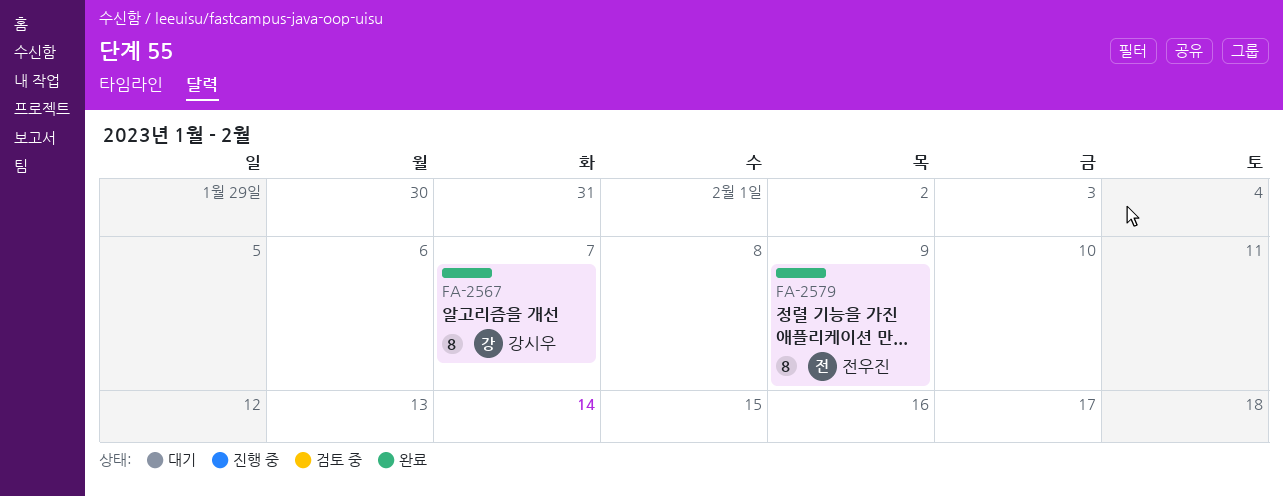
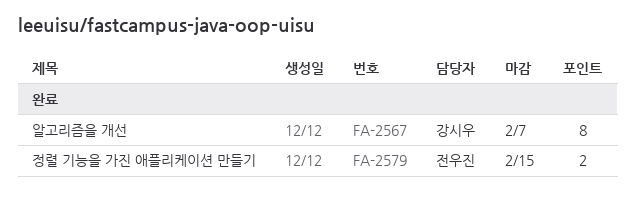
FA-2579, estimate: 8 -> 2
FA-2579, due: Feb 9 -> Feb 15

